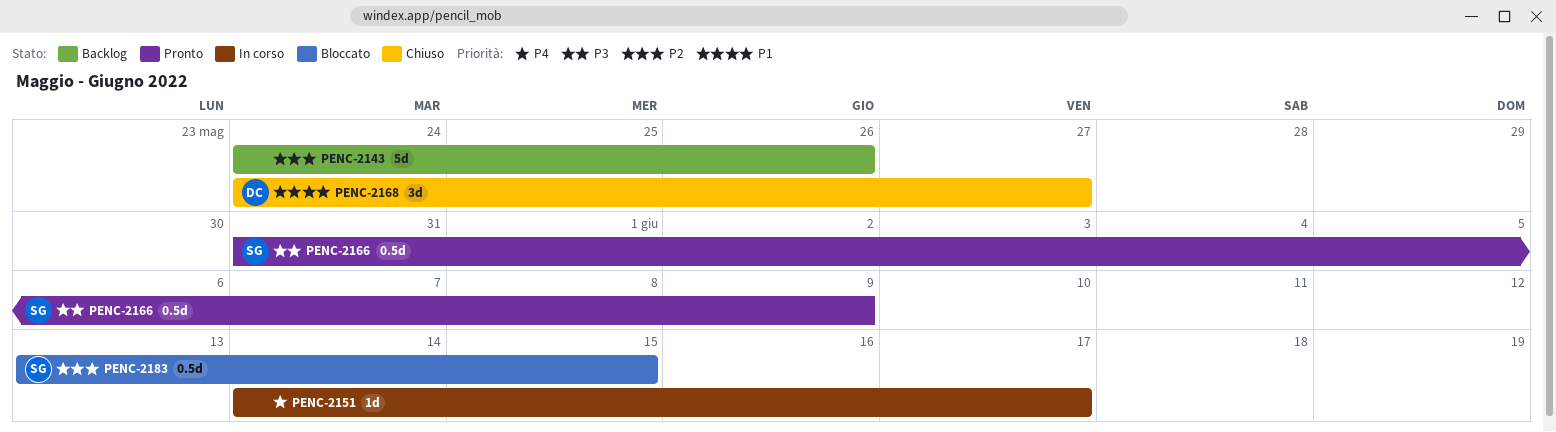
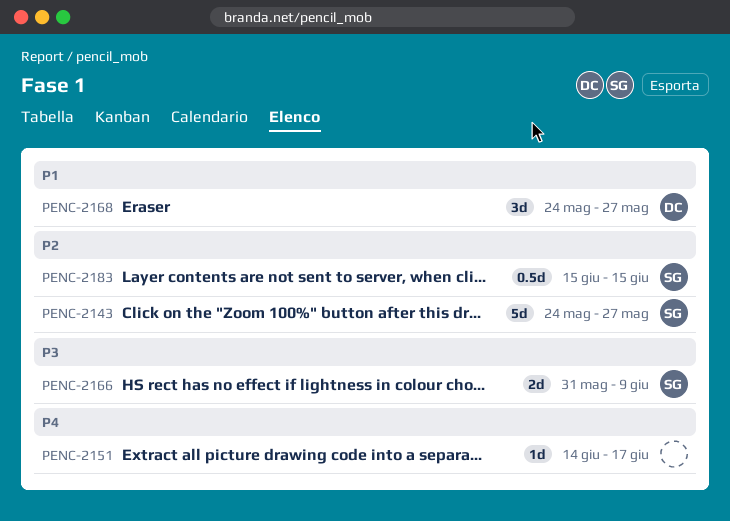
PENC-2143, owner: none -> SG
PENC-2143, due: May 26 -> May 27
PENC-2166, estimate: 0.5d -> 2d
PENC-2183, start: Jun 13 -> Jun 15

